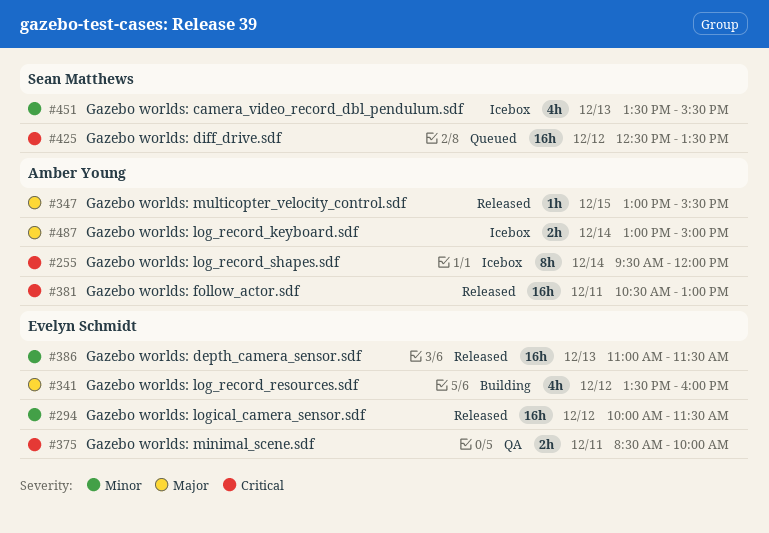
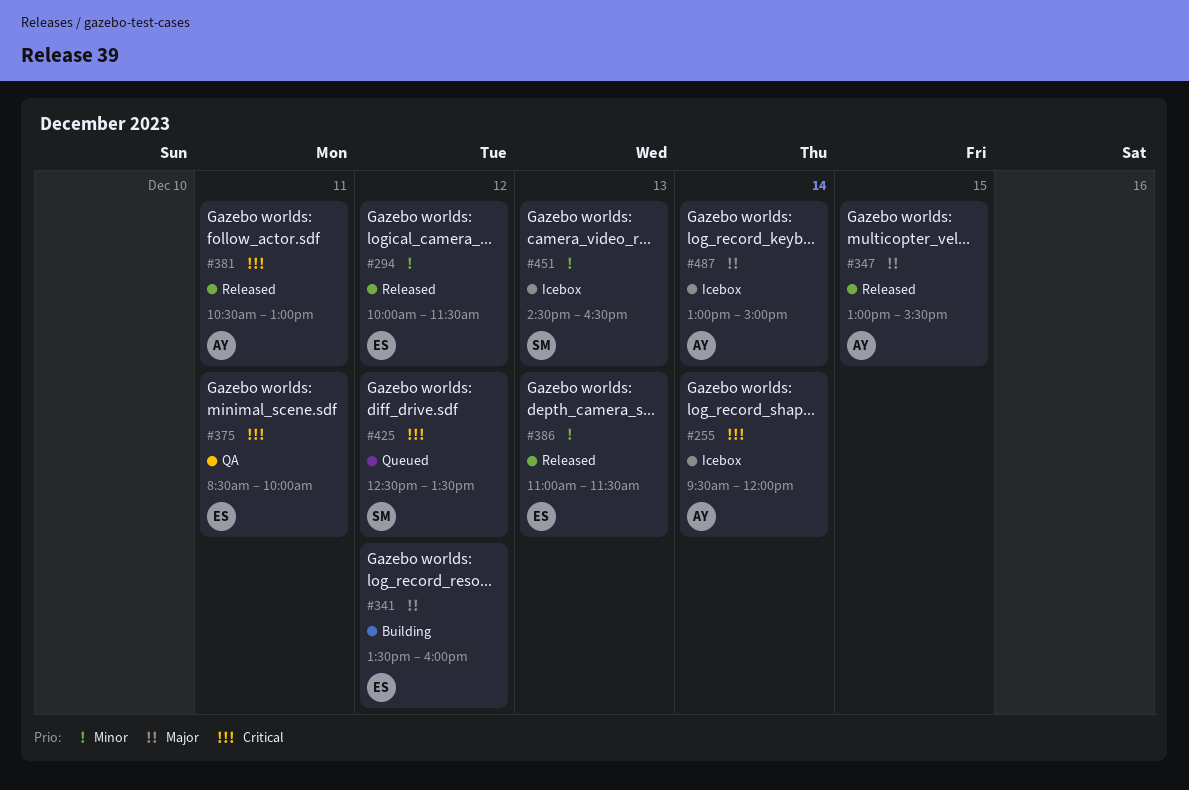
#451, begins: 13:30 -> 14:30
#451, ends: 15:30 -> 16:30

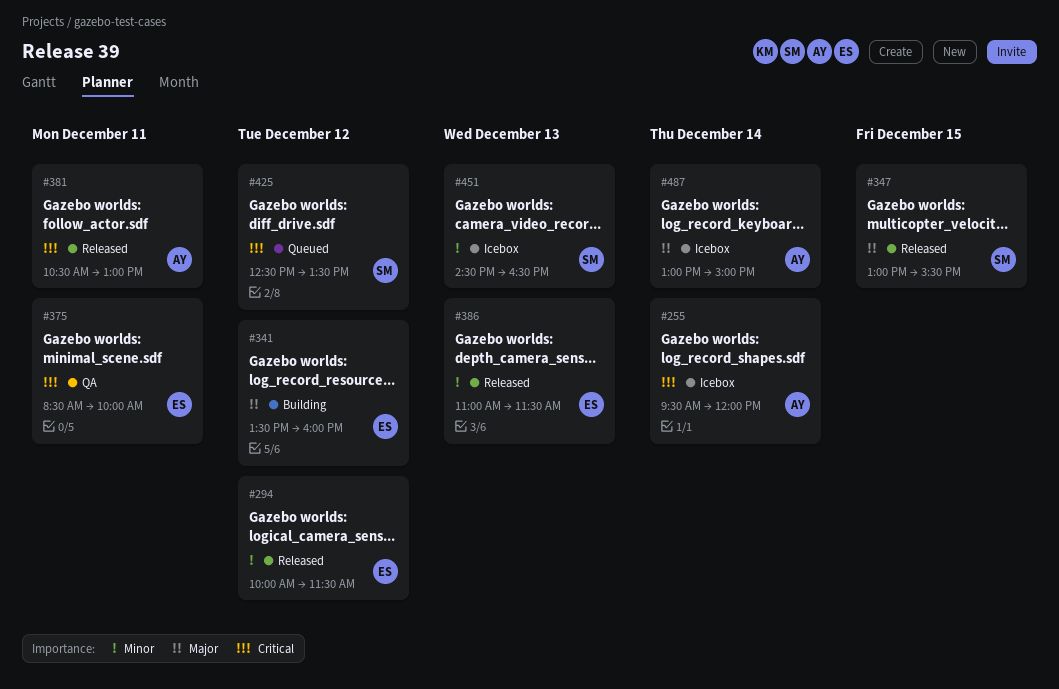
#347, owner: AY -> SM

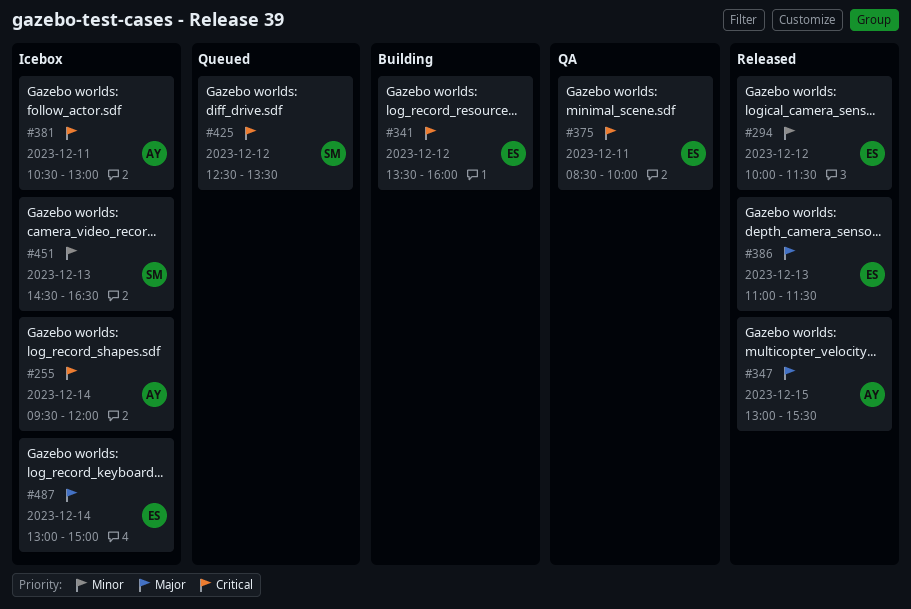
#341, priority: Major -> Critical
#347, owner: SM -> AY
#381, status: Released -> Icebox
#386, priority: Minor -> Major
#487, owner: AY -> ES

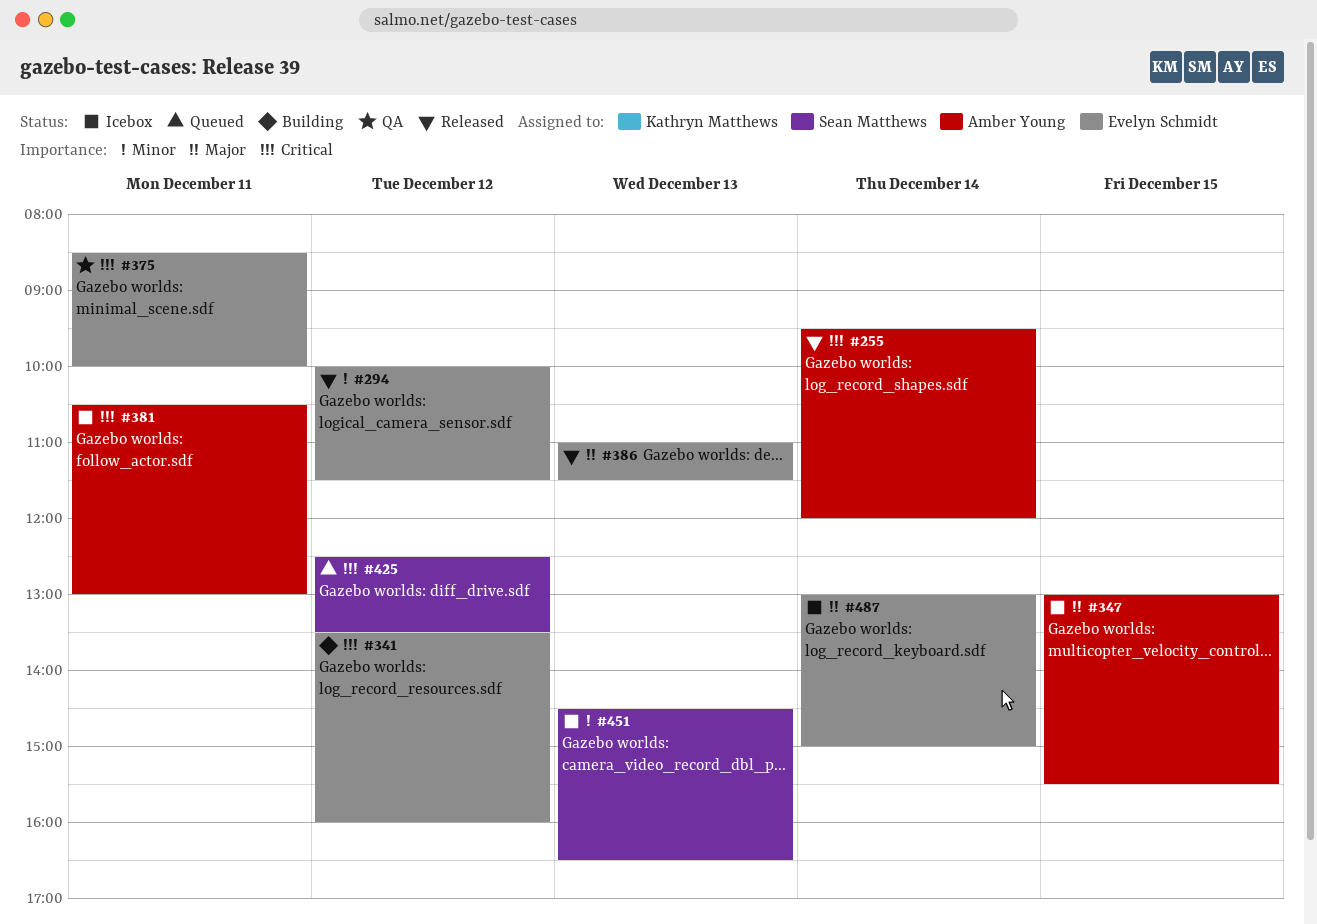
#255, status: Icebox -> Released
#347, status: Released -> Icebox

